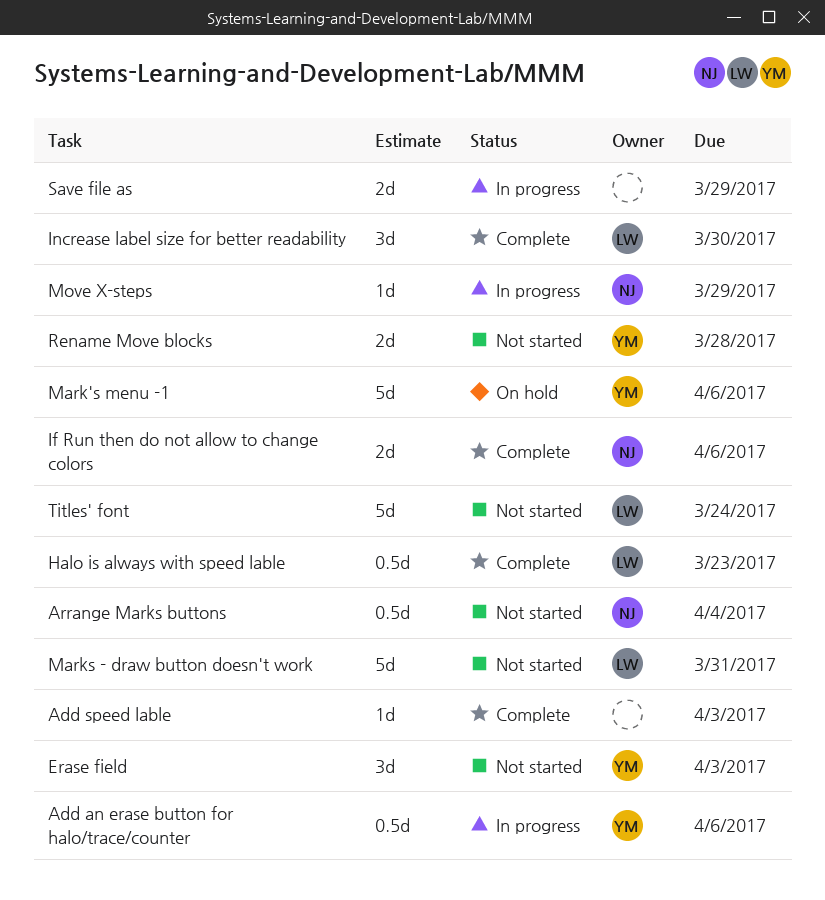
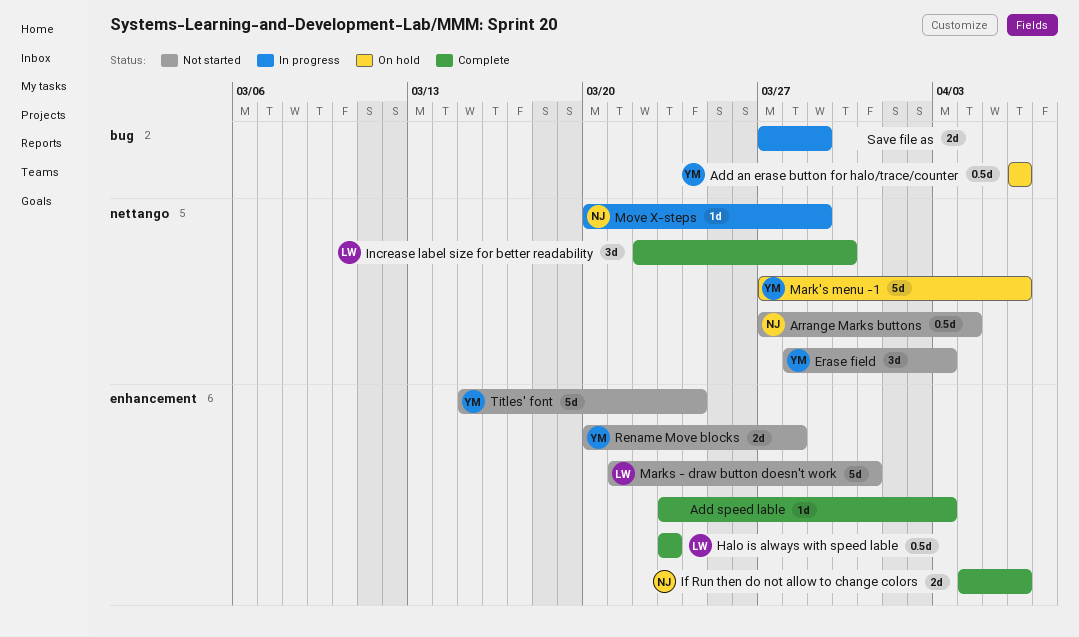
Add an erase button for halo/trace/counter, status: In progress -> On hold
Titles' font, owner: LW -> YM

